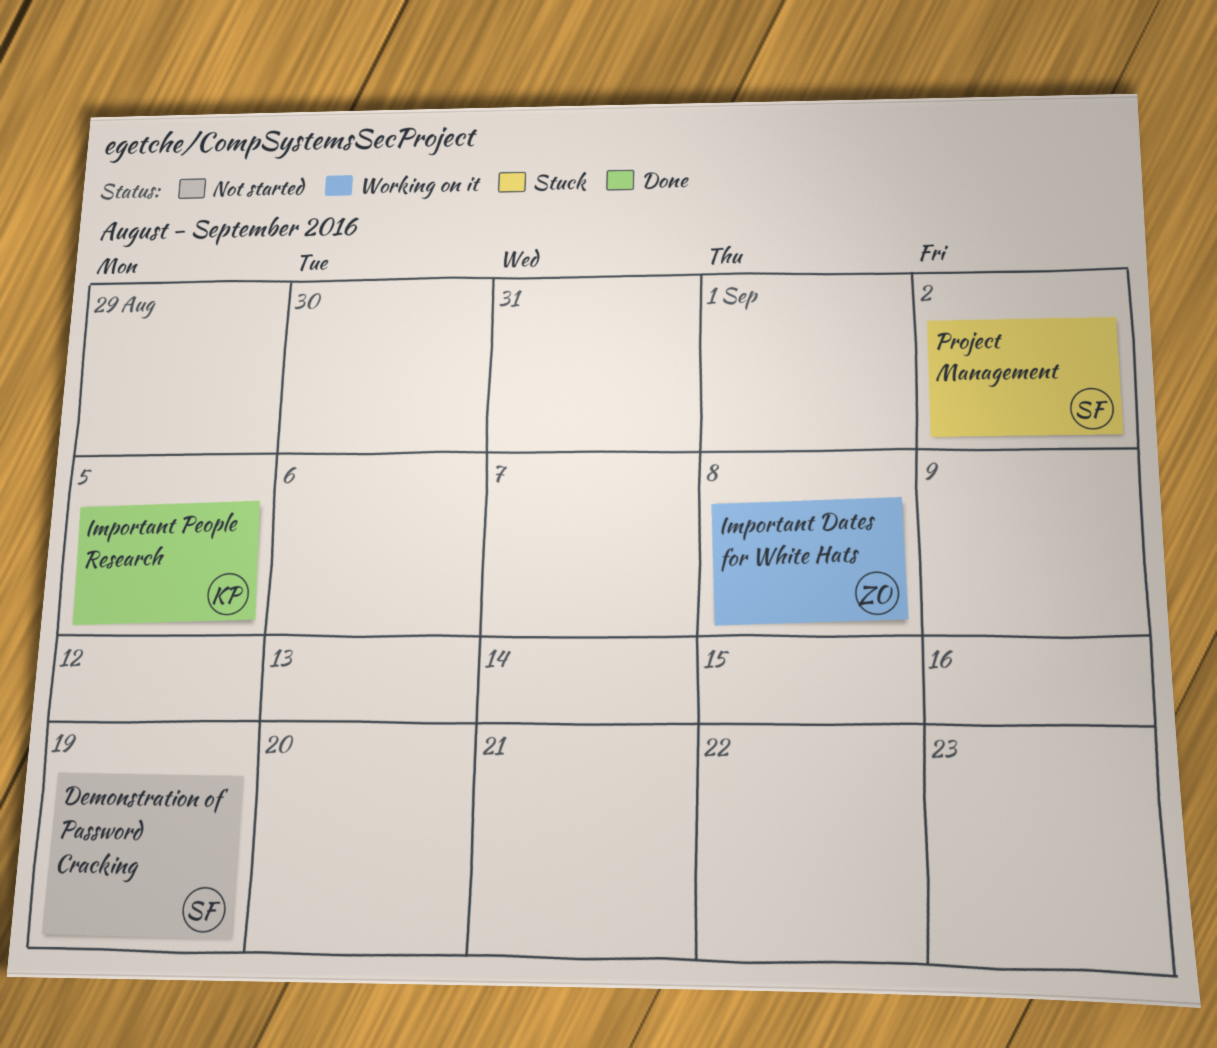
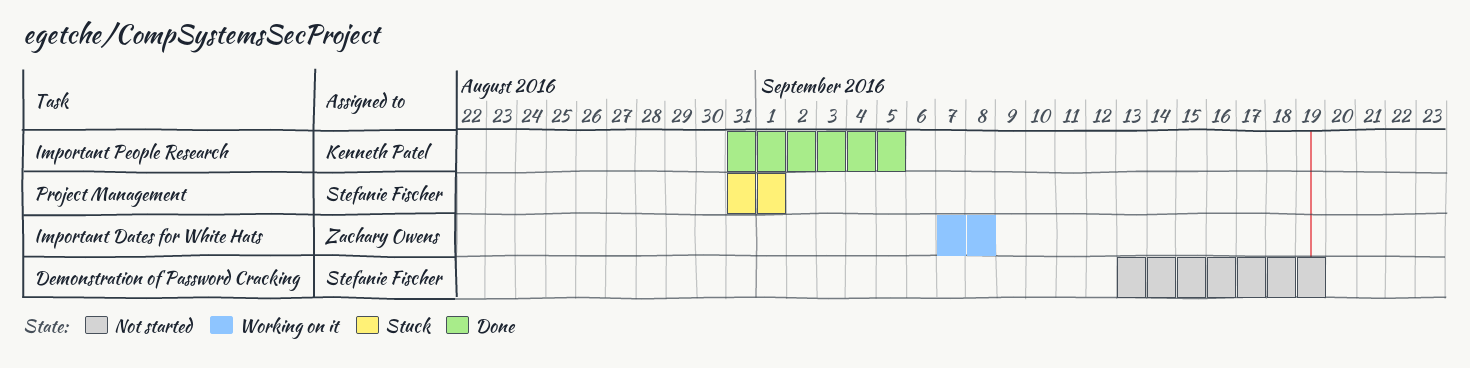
Project Management, due: Sep 2 -> Sep 1

